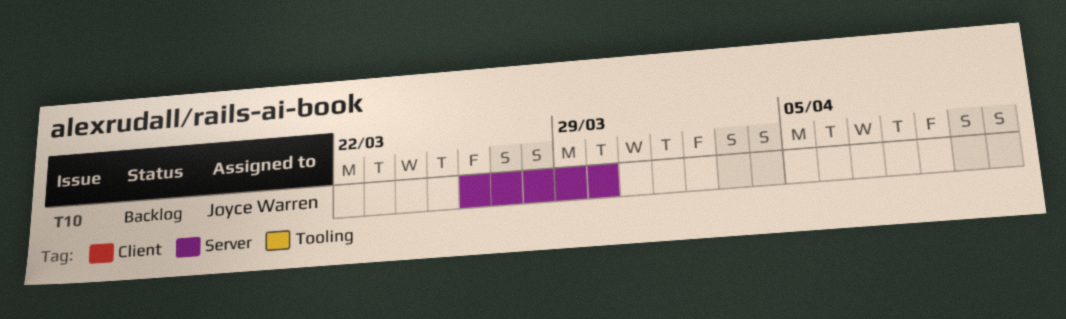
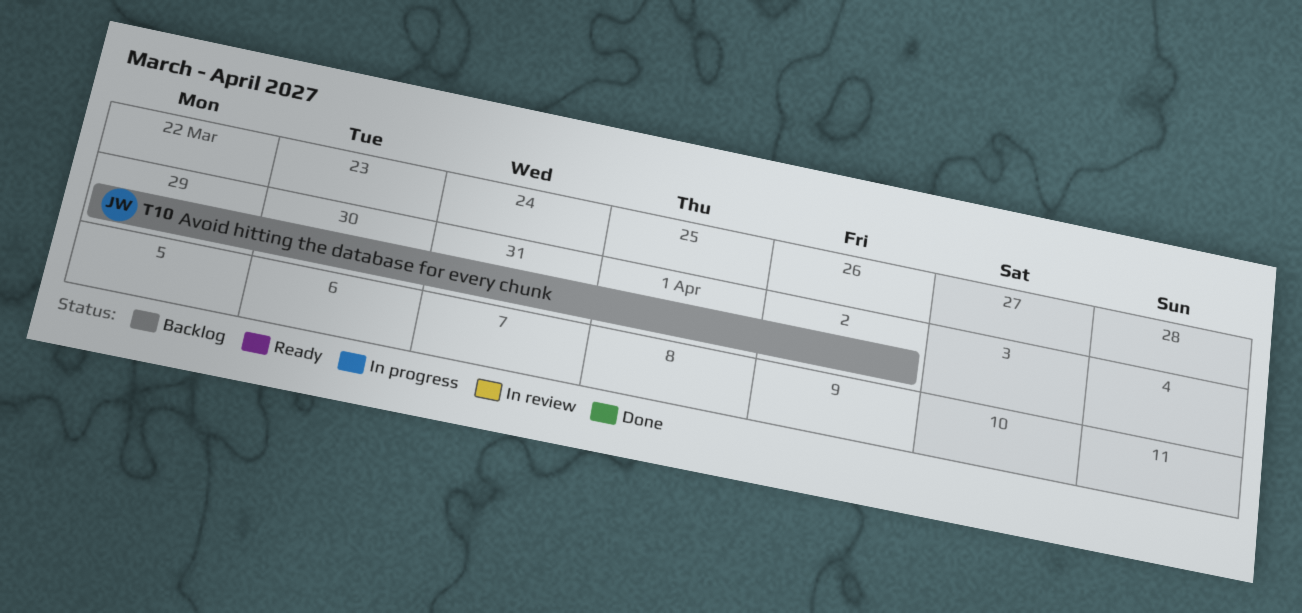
T10, start: Mar 26 -> Mar 29
T10, due: Mar 30 -> Apr 2

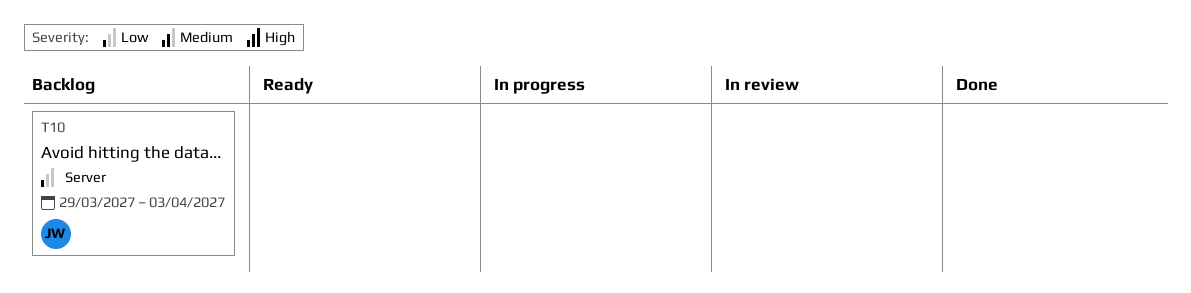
T10, due: Apr 2 -> Apr 3

